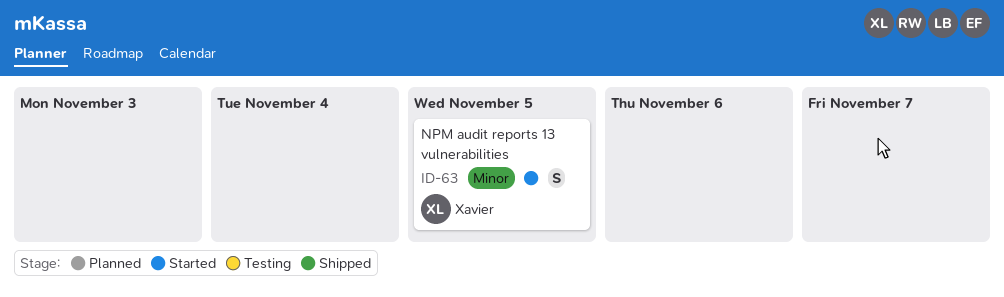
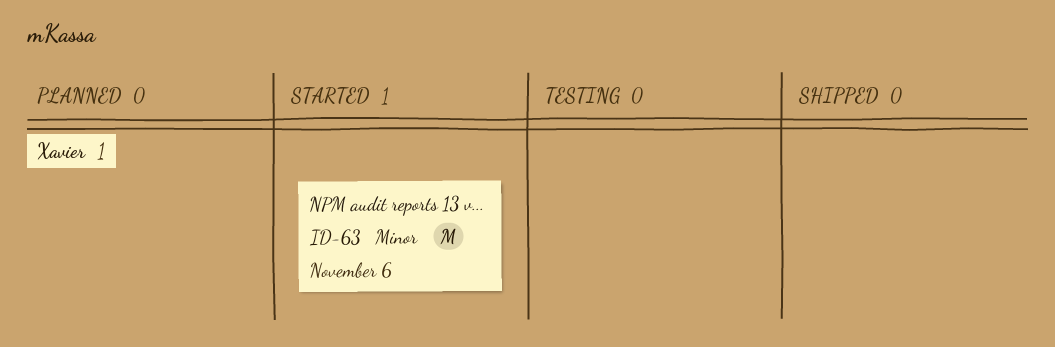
ID-63, estimate: S -> M
ID-63, due: Nov 5 -> Nov 6

